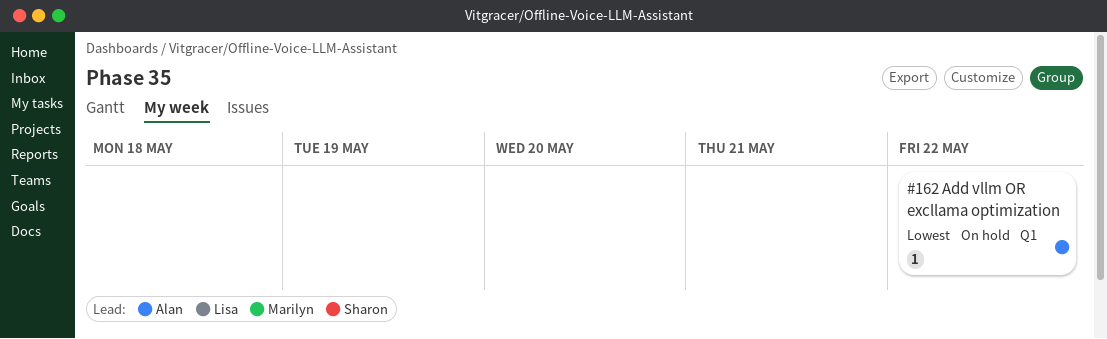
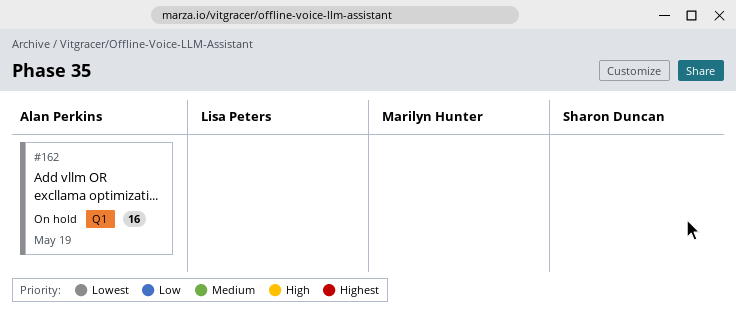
#162, estimate: 1 -> 16
#162, due: May 22 -> May 19

